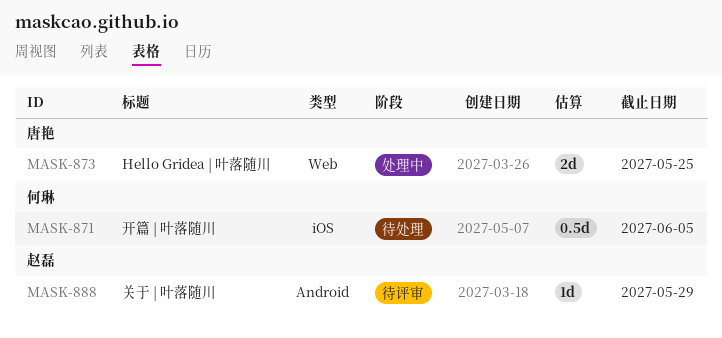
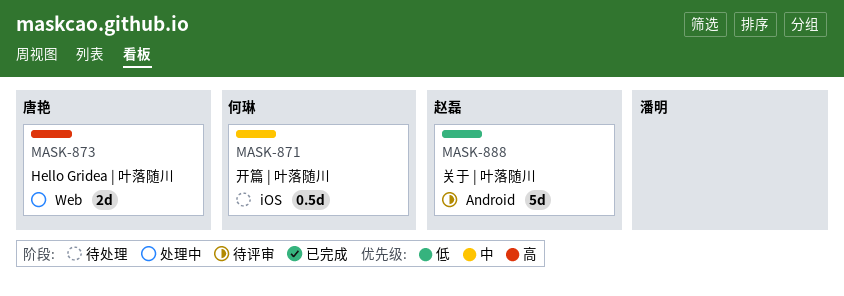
MASK-888, estimate: 1d -> 5d

